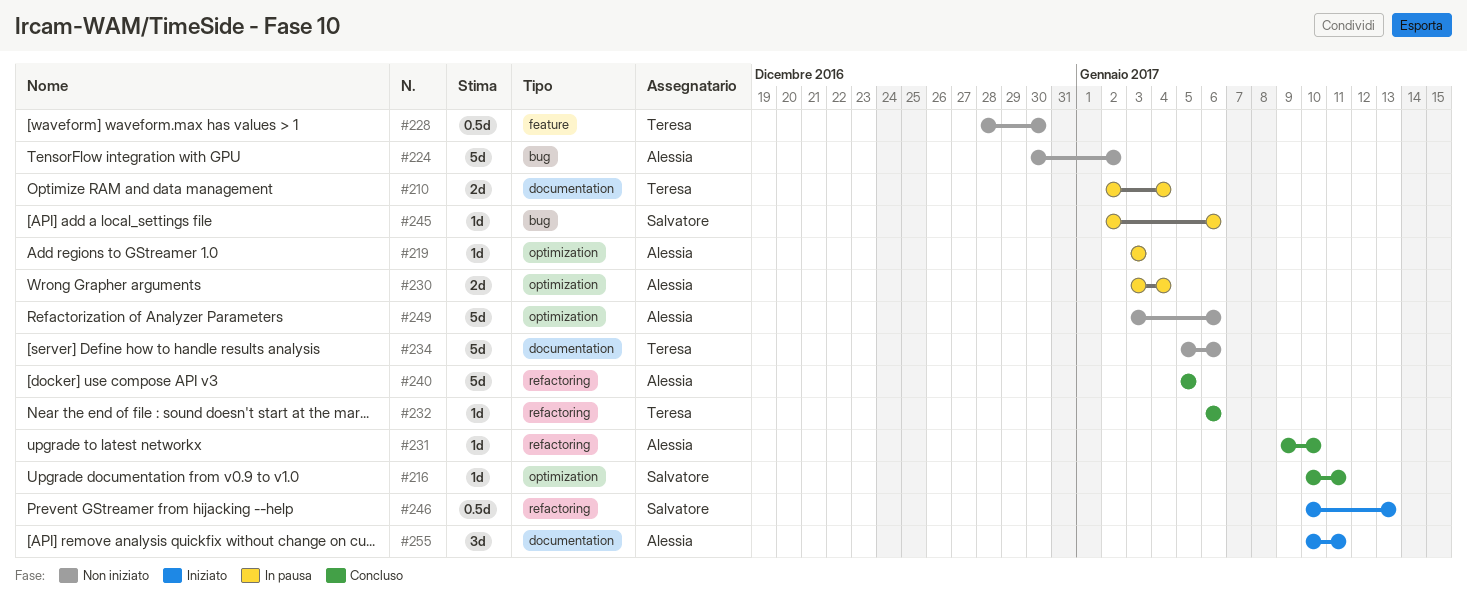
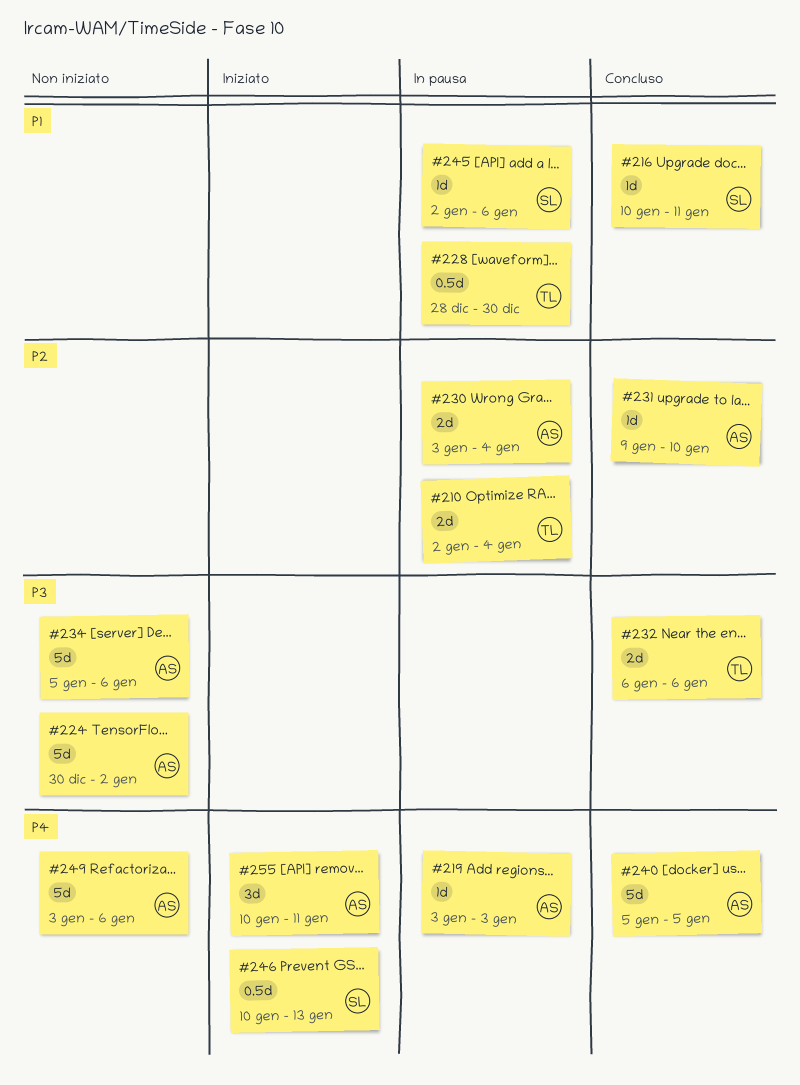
#228, status: Non iniziato -> In pausa
#232, estimate: 1d -> 2d
#234, owner: Teresa -> Alessia

